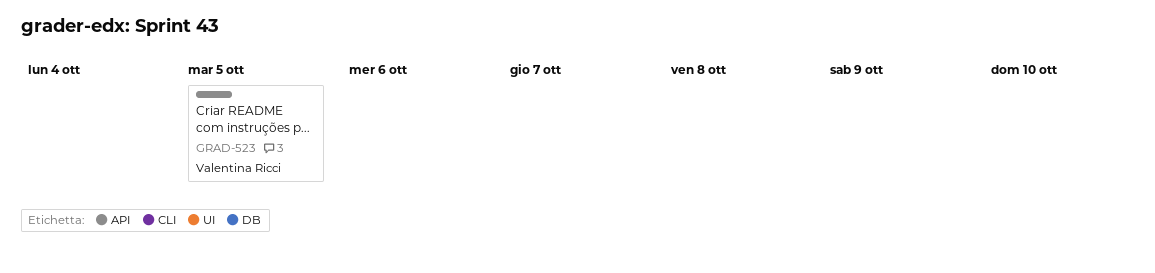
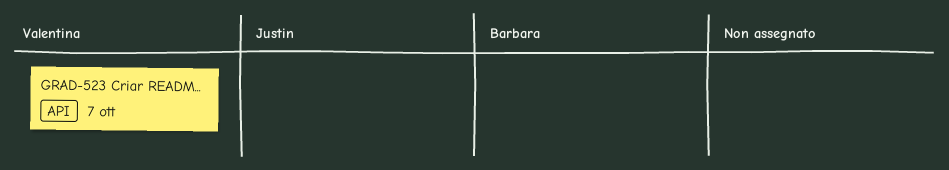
GRAD-523, due: Oct 5 -> Oct 7

